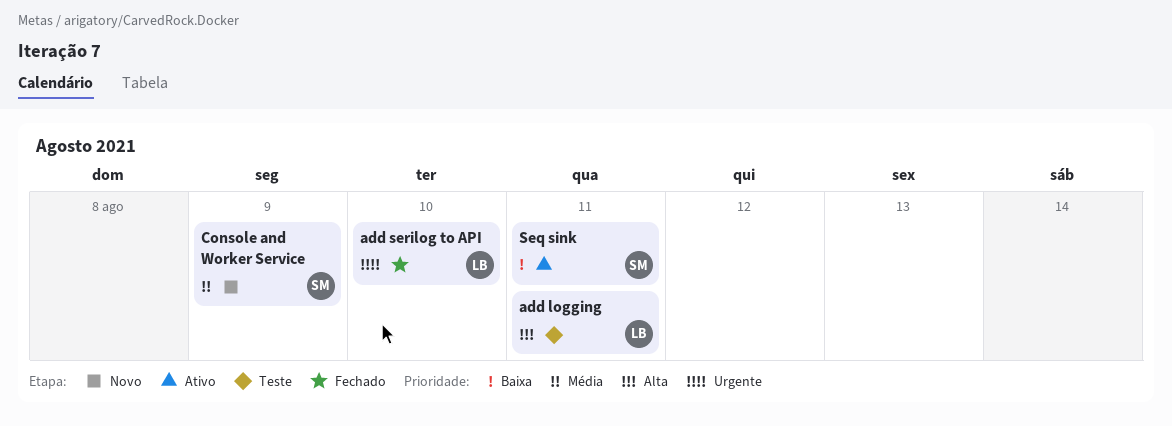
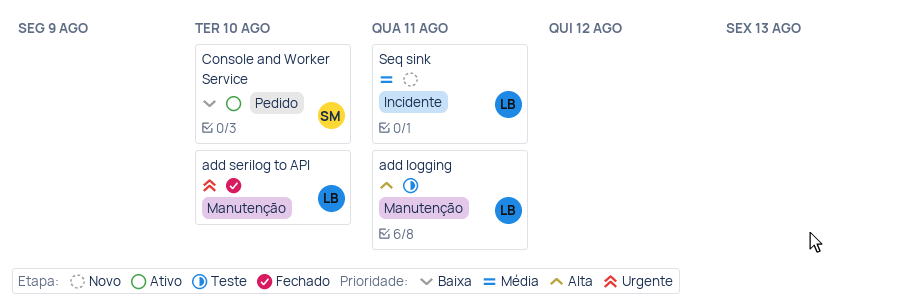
Console and Worker Service, status: Novo -> Ativo
Console and Worker Service, priority: Média -> Baixa
Console and Worker Service, due: Aug 9 -> Aug 10
Seq sink, status: Ativo -> Novo
Seq sink, owner: SM -> LB
Seq sink, priority: Baixa -> Média

